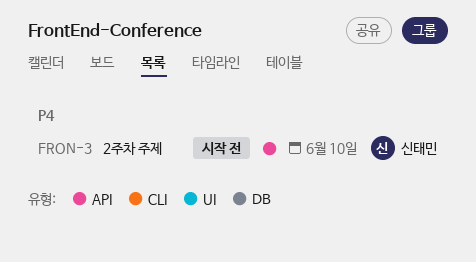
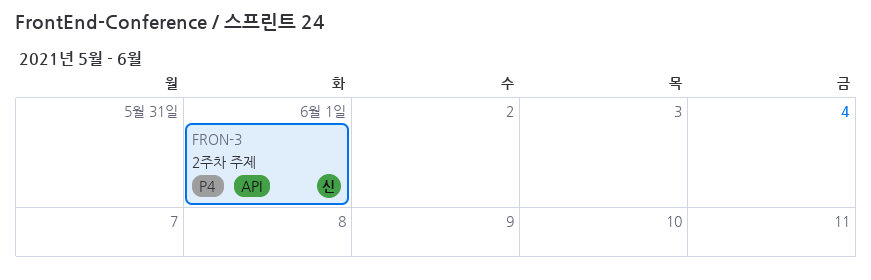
FRON-3, due: Jun 10 -> Jun 1

